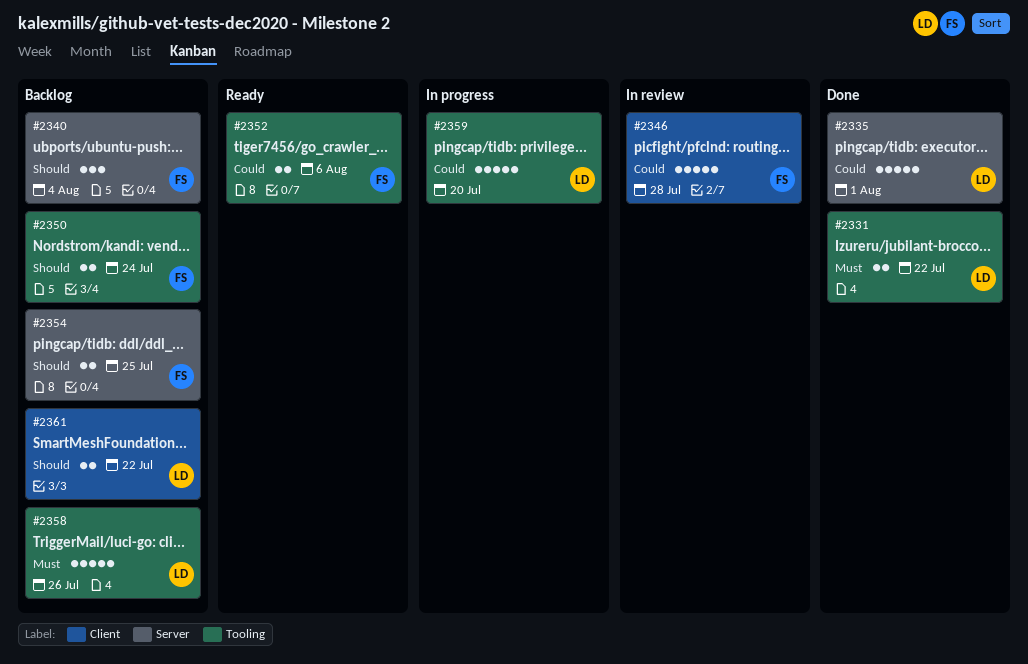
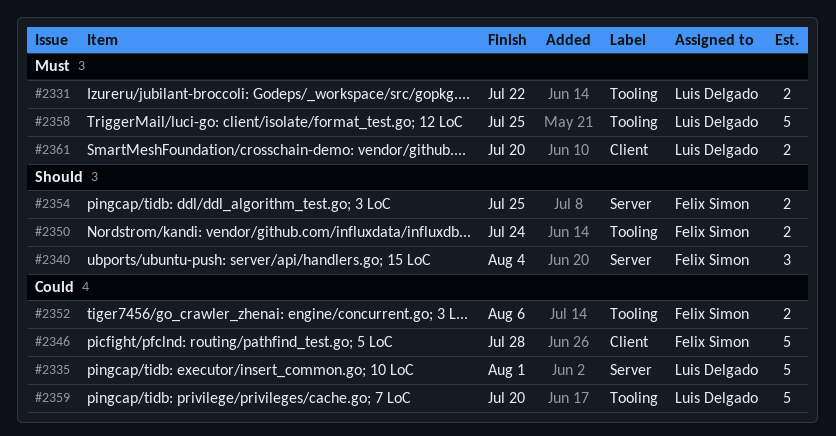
#2358, due: Jul 26 -> Jul 25
#2361, priority: Should -> Must
#2361, due: Jul 22 -> Jul 20

